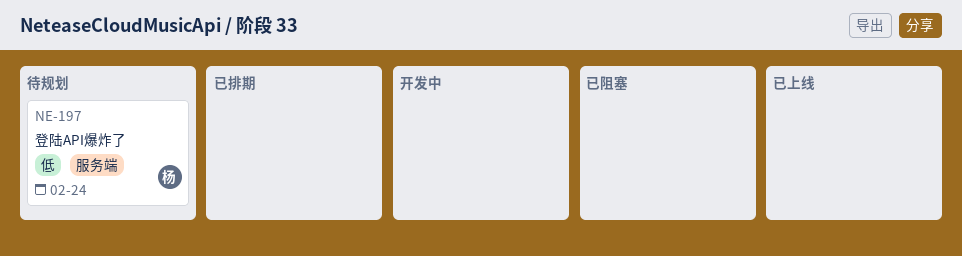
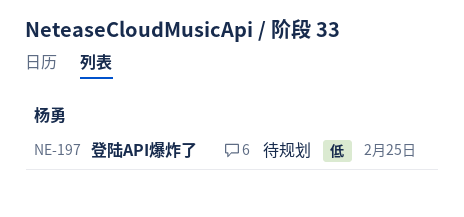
NE-197, due: Feb 24 -> Feb 25

